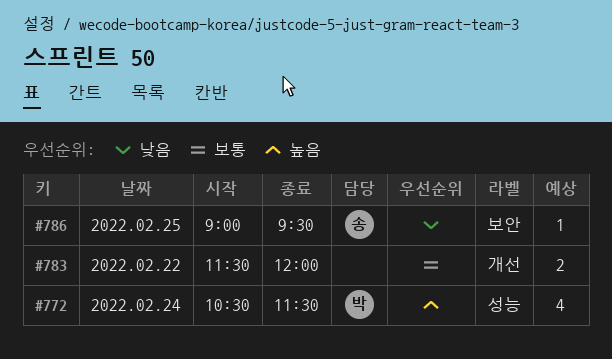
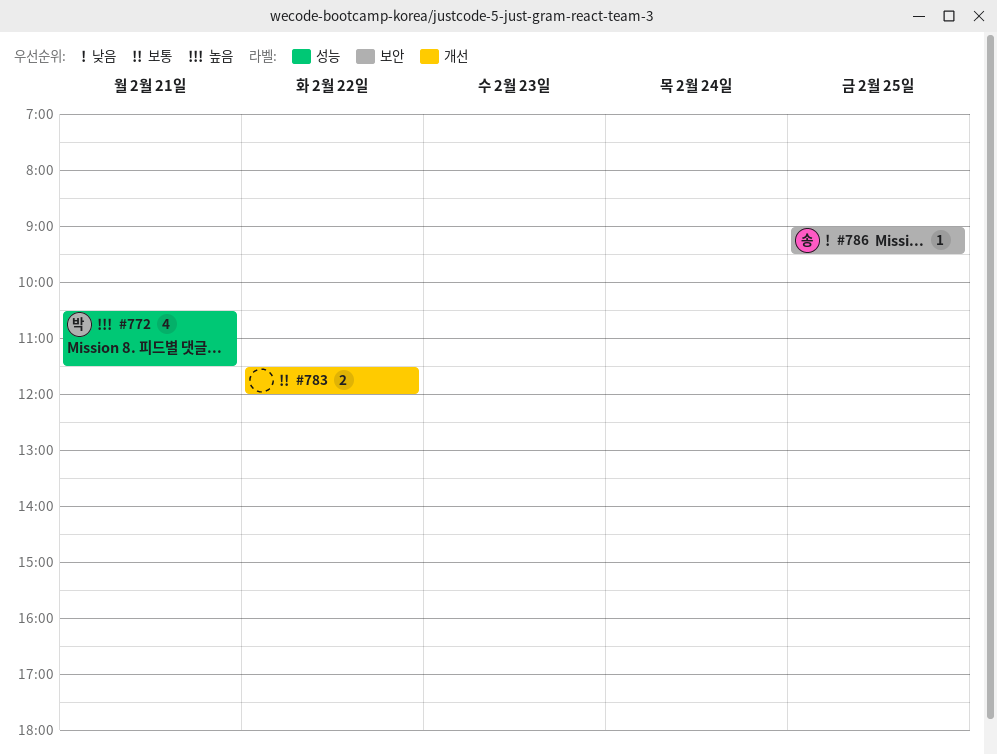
#772, day: Feb 24 -> Feb 21

